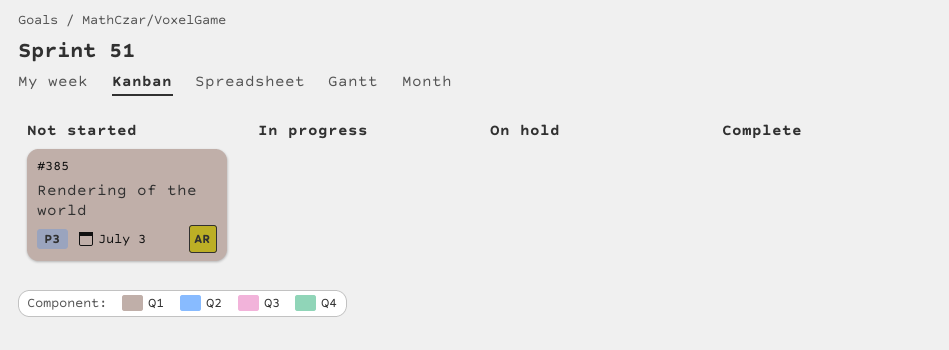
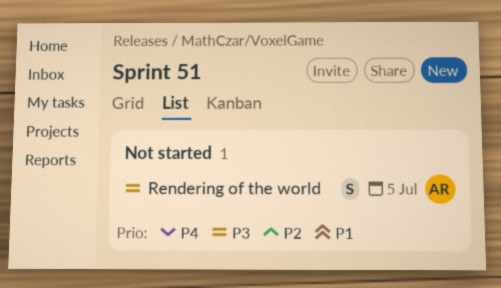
Rendering of the world, due: Jul 3 -> Jul 5

